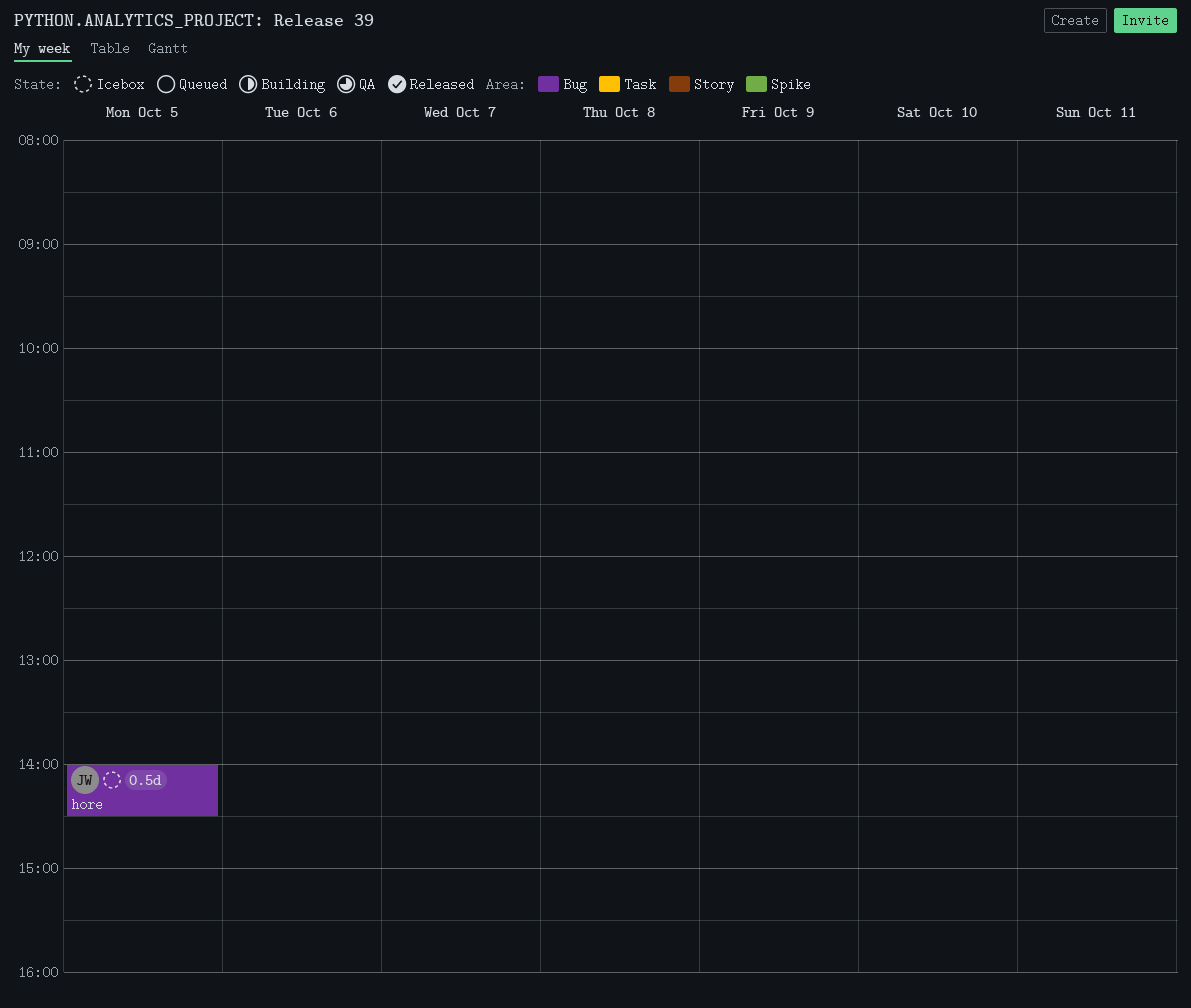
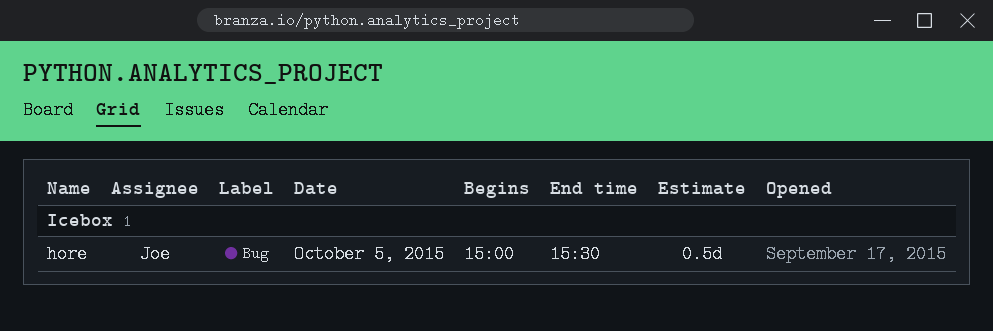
hore, begins: 14:00 -> 15:00
hore, ends: 14:30 -> 15:30

